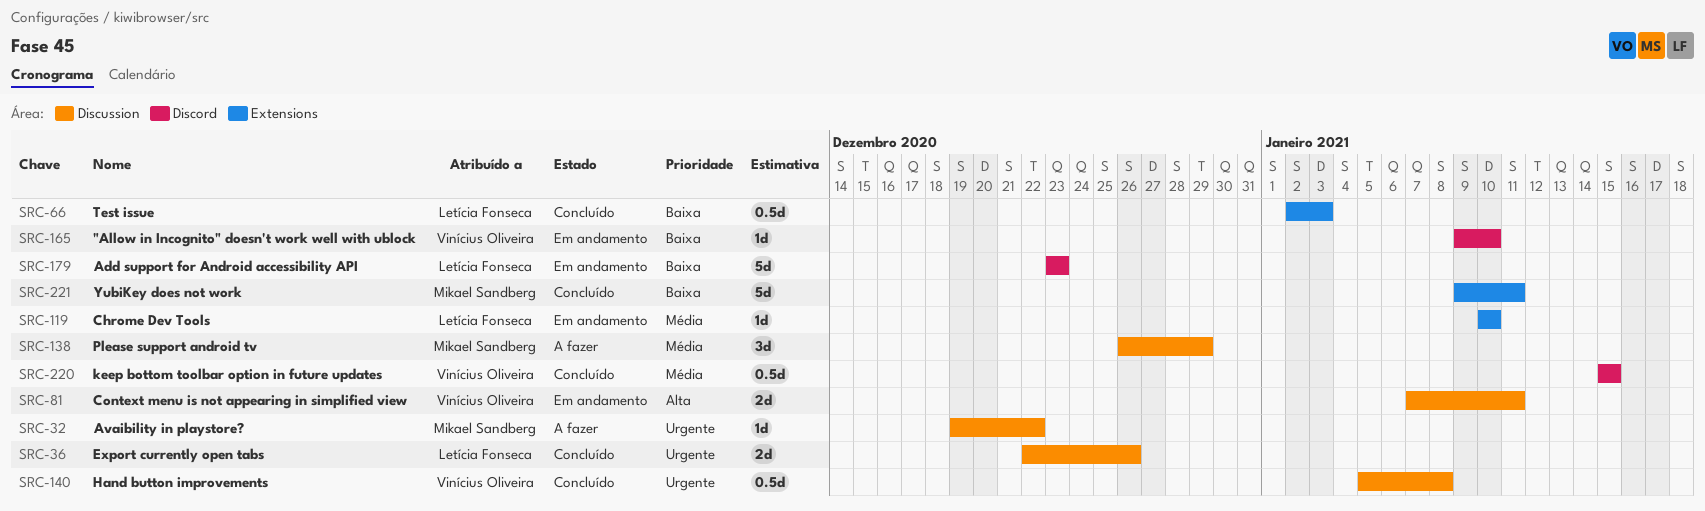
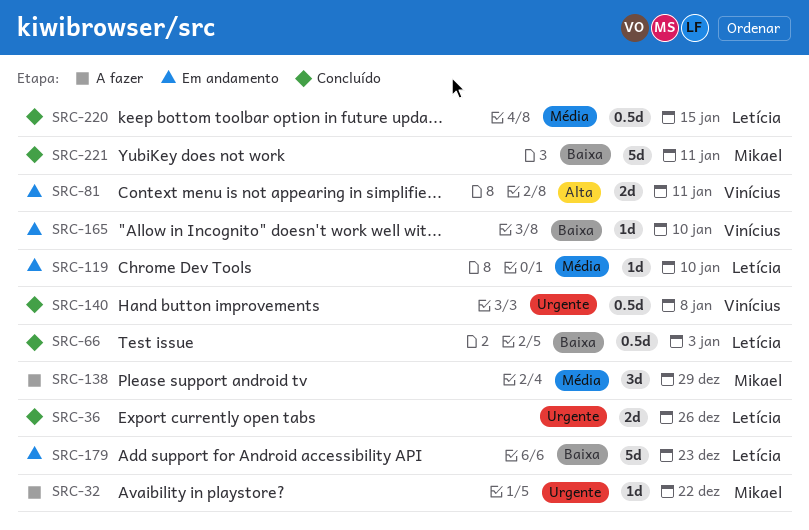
SRC-220, owner: Vinícius Oliveira -> Letícia Fonseca

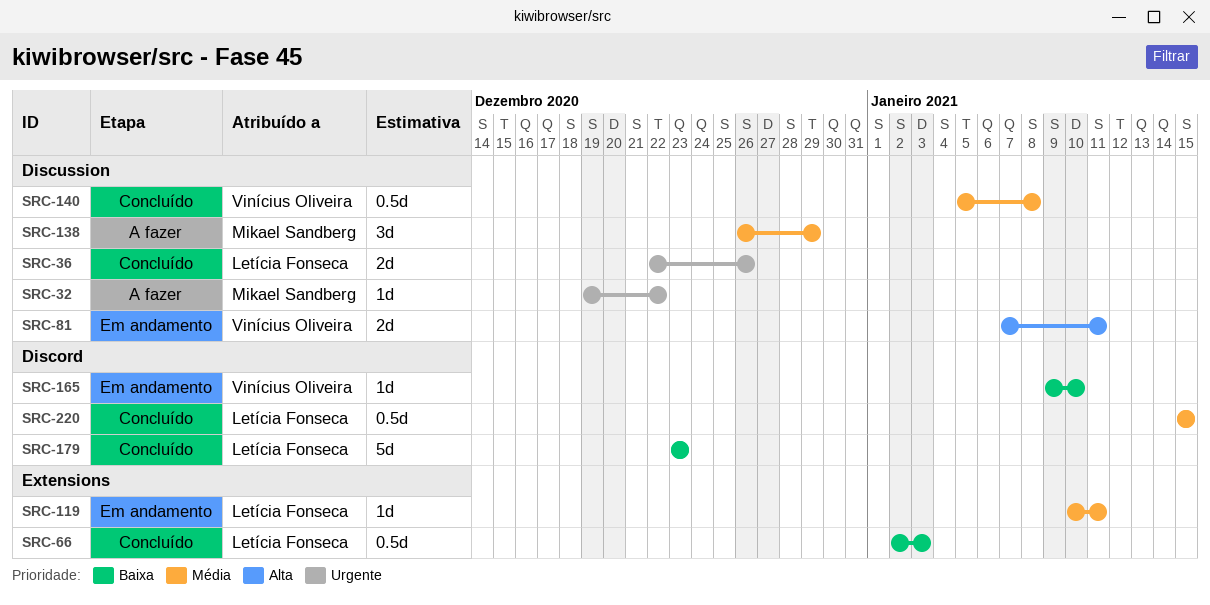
SRC-119, due: Jan 10 -> Jan 11
SRC-140, priority: Urgente -> Média
SRC-179, status: Em andamento -> Concluído
SRC-221: present -> none

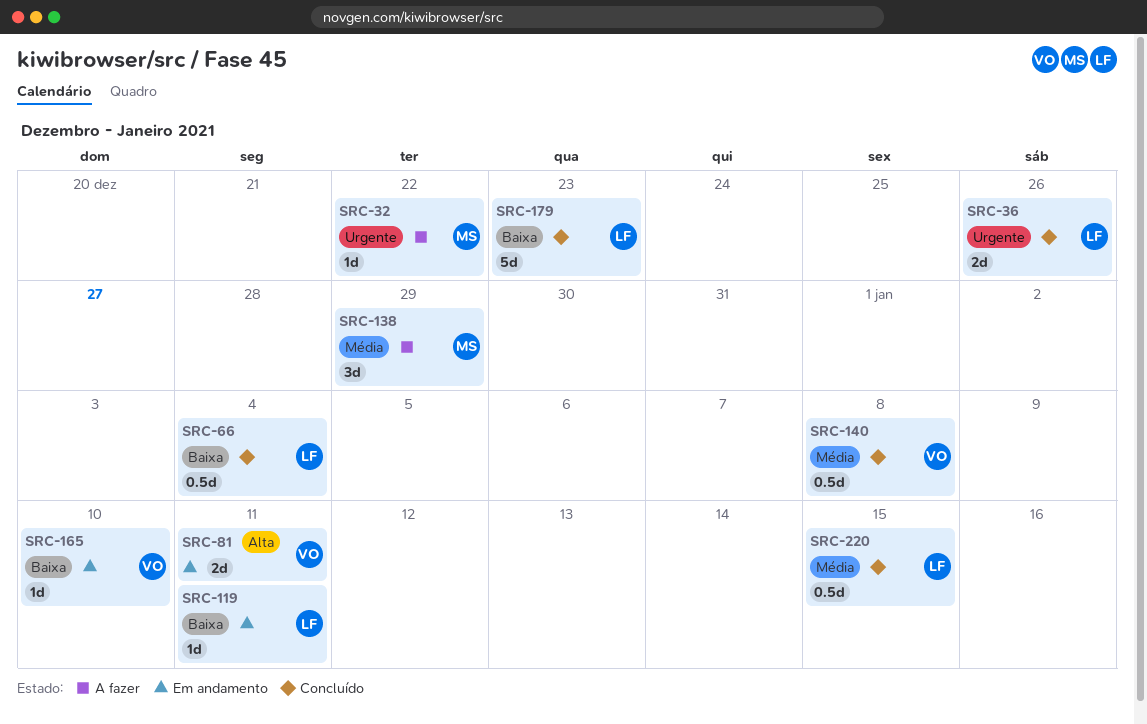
SRC-66, due: Jan 3 -> Jan 4
SRC-119, priority: Média -> Baixa

